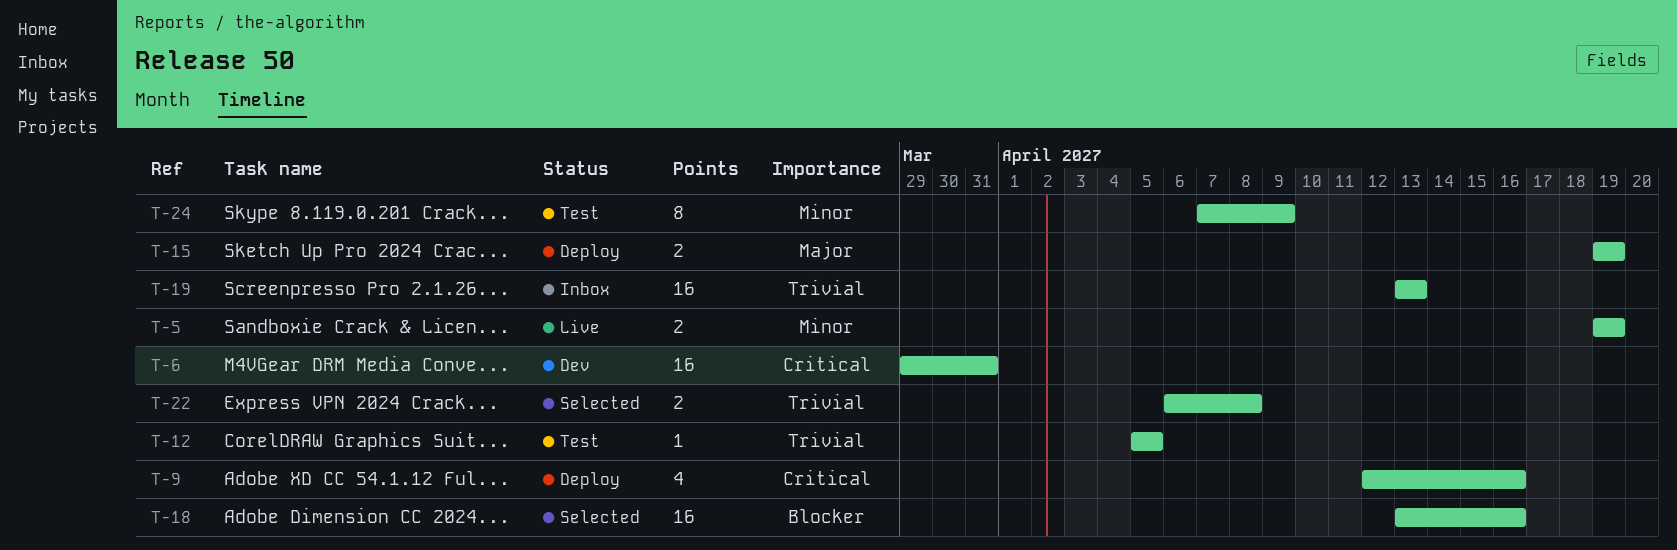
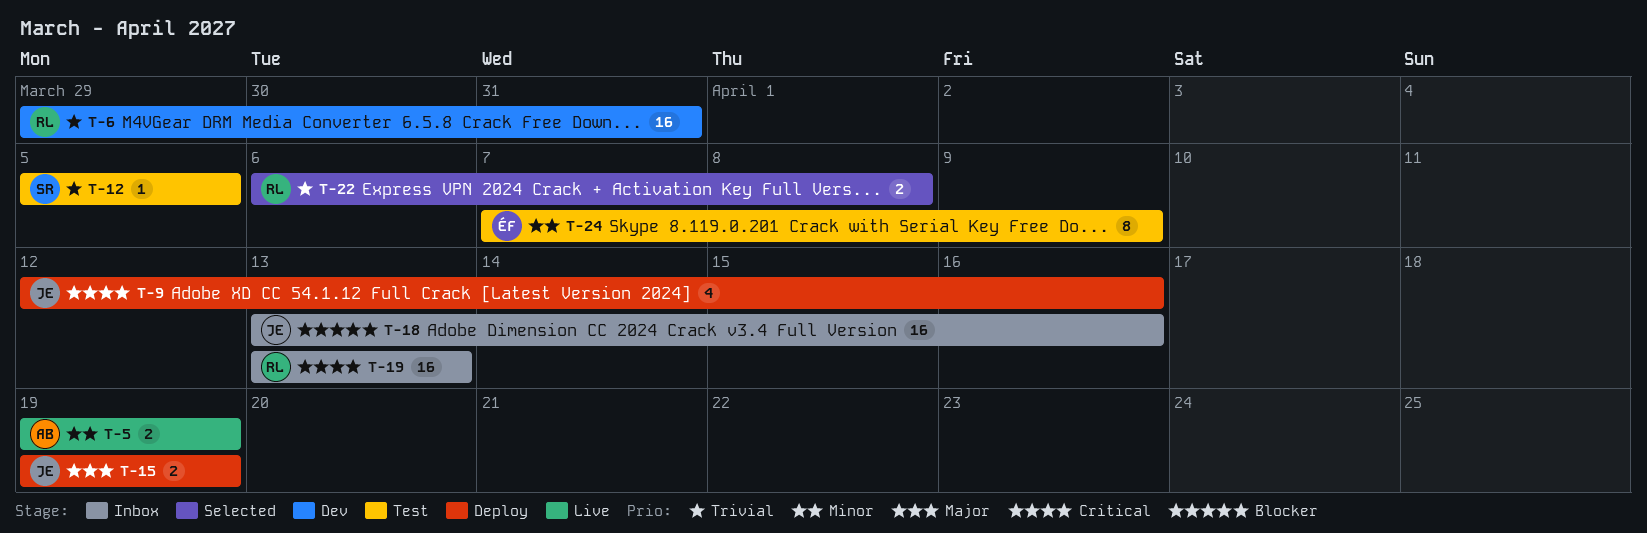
T-6, priority: Critical -> Trivial
T-18, status: Selected -> Inbox
T-19, priority: Trivial -> Critical

